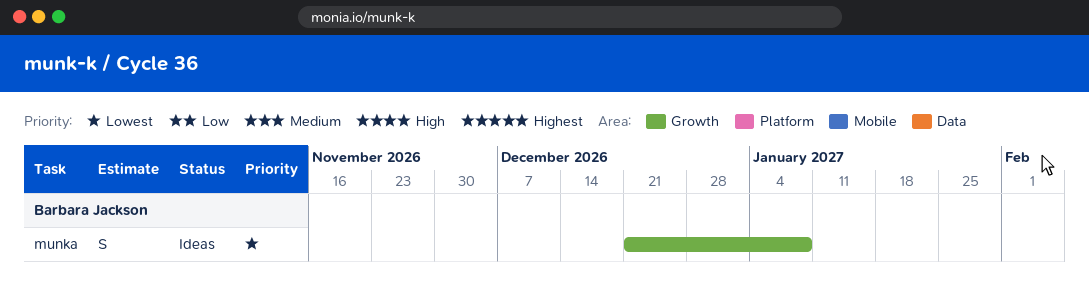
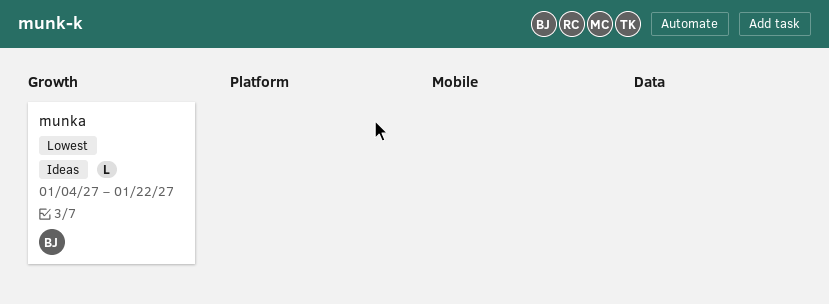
munka, estimate: S -> L
munka, start: Dec 21 -> Jan 4
munka, due: Jan 8 -> Jan 22

